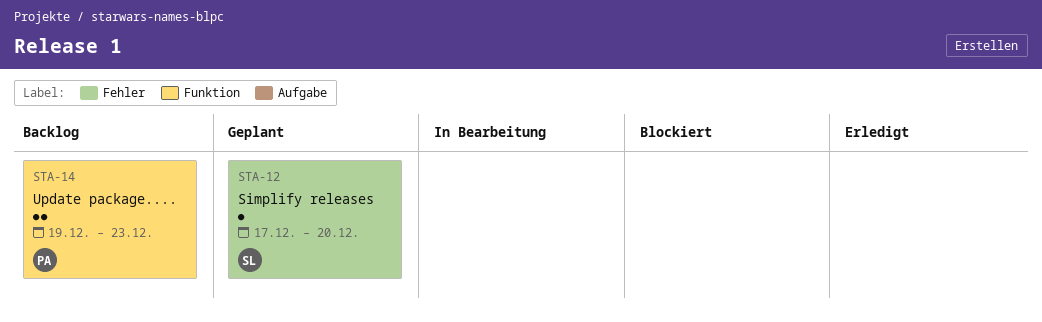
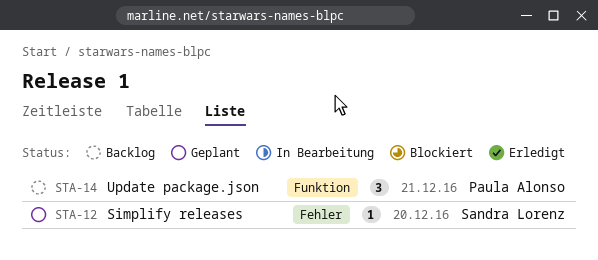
STA-14, estimate: 2 -> 3
STA-14, due: Dec 23 -> Dec 21

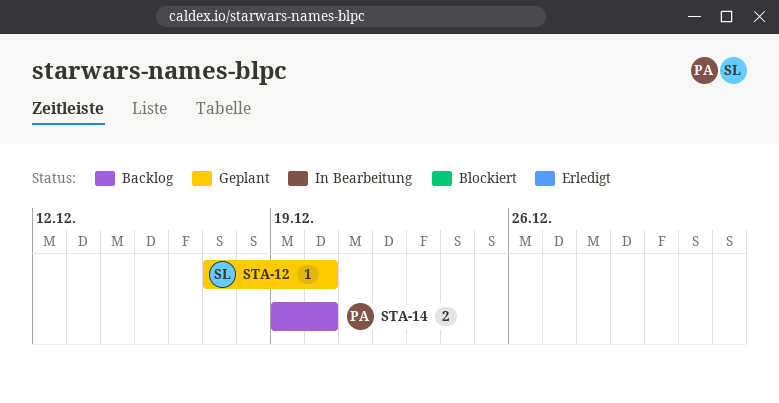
STA-14, estimate: 3 -> 2
STA-14, due: Dec 21 -> Dec 20

